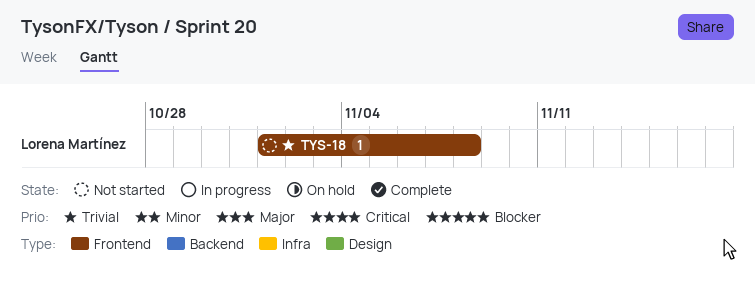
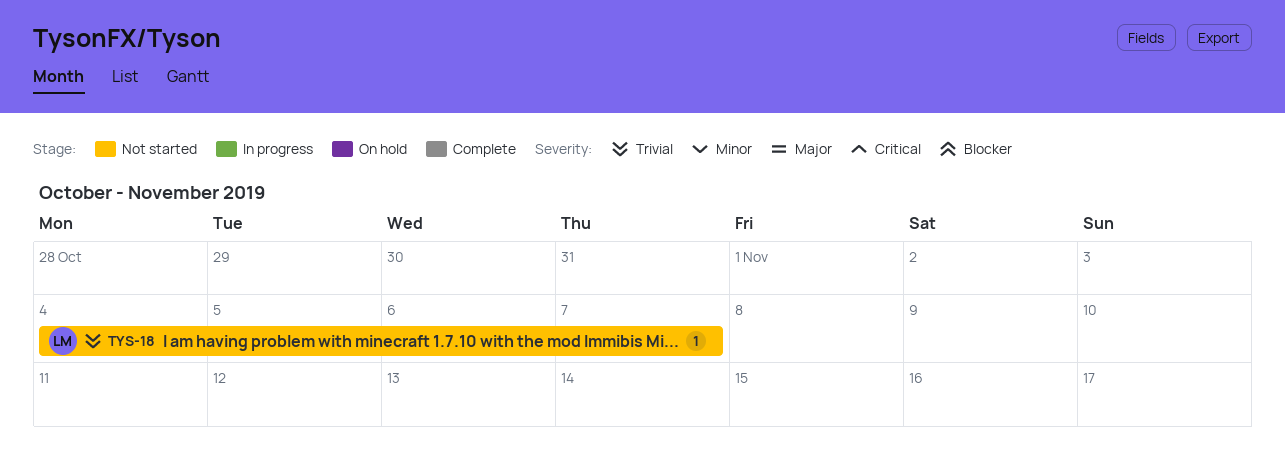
TYS-18, start: Nov 1 -> Nov 4
TYS-18, due: Nov 8 -> Nov 7

